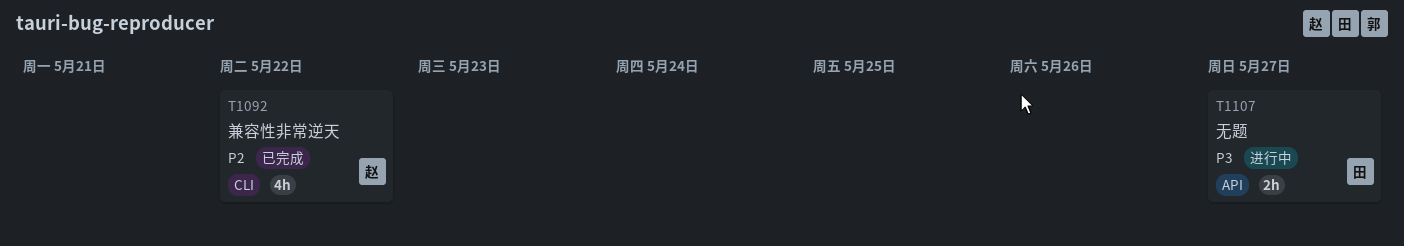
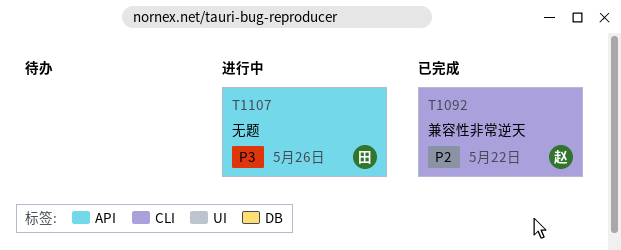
T1107, due: May 27 -> May 26

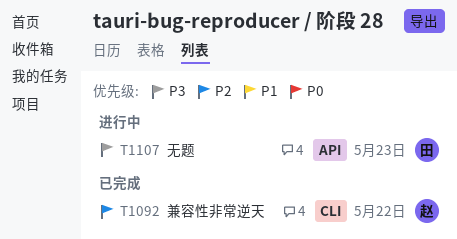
T1107, due: May 26 -> May 23

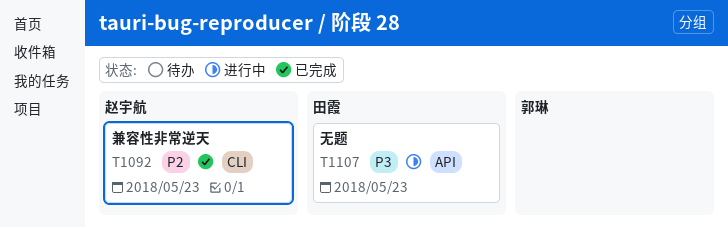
T1092, due: May 22 -> May 23

